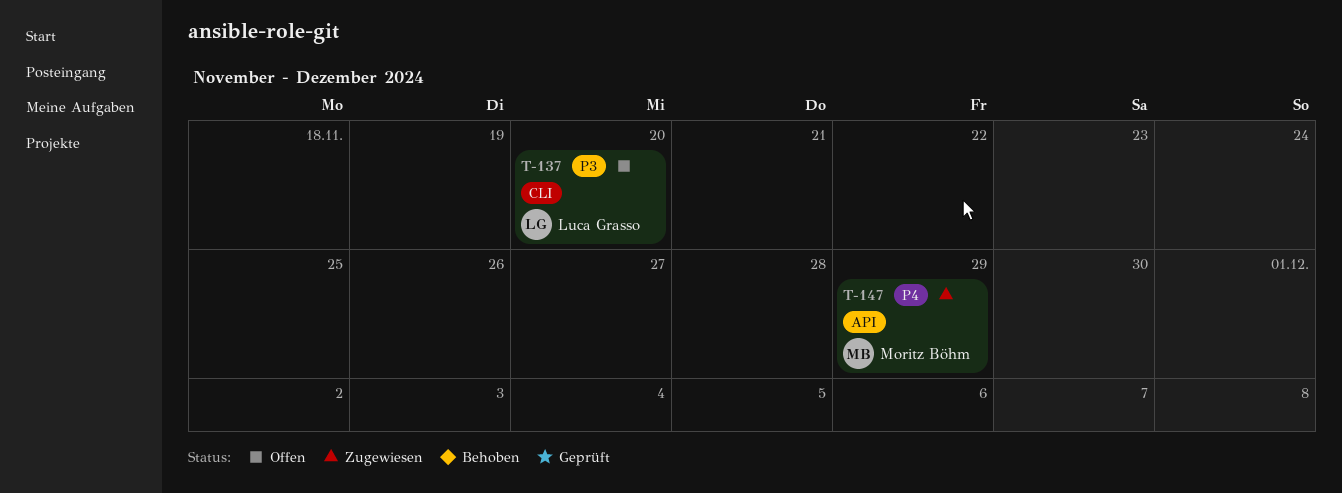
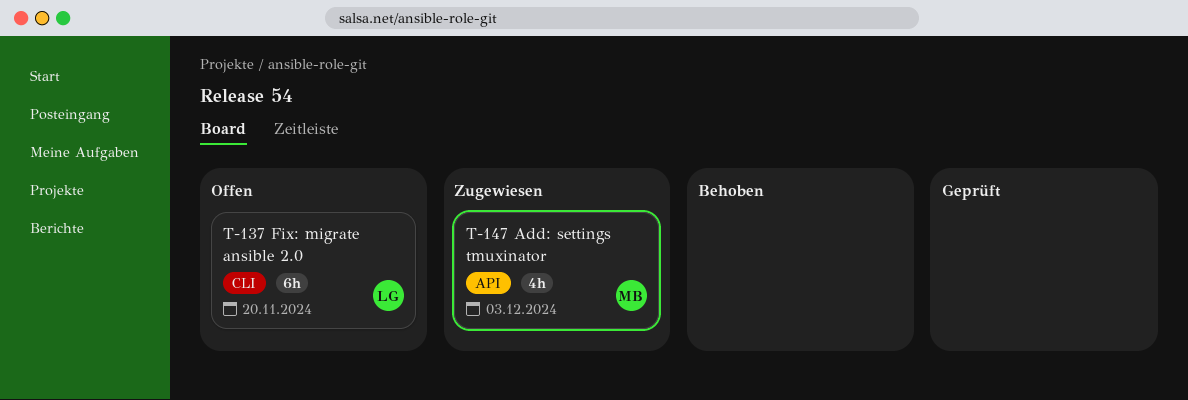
T-147, due: Nov 29 -> Dec 3

